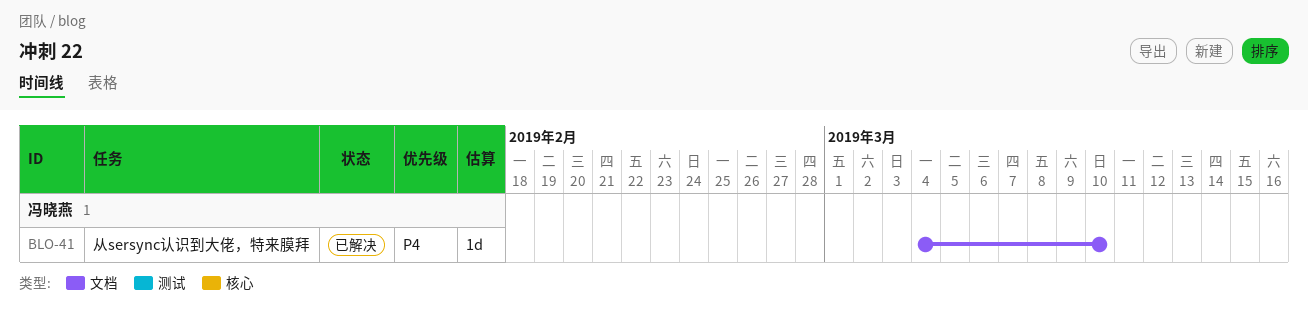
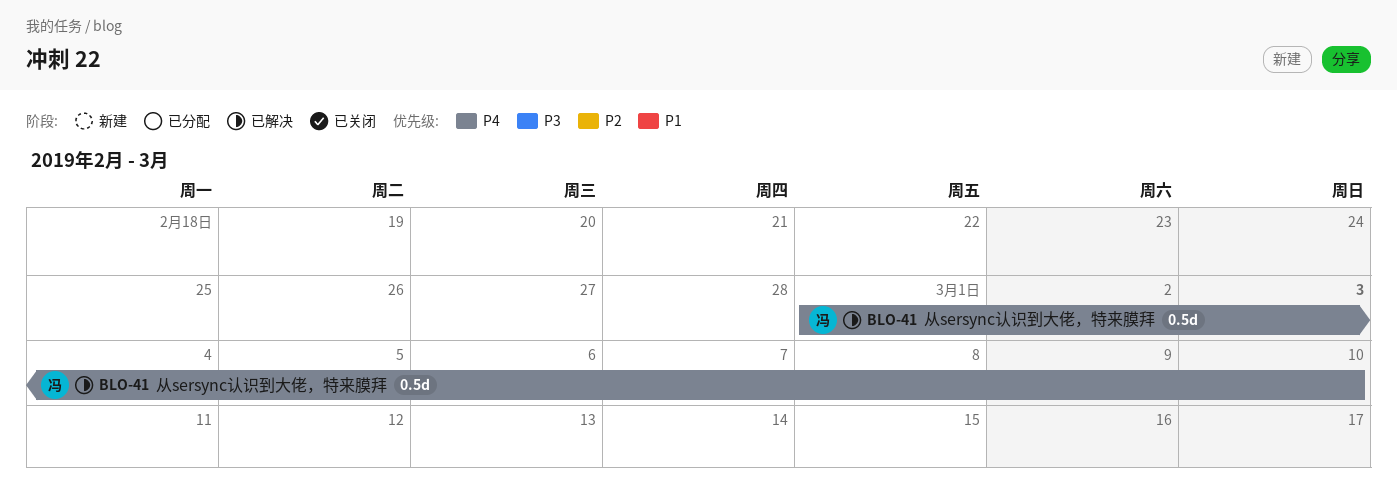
BLO-41, estimate: 1d -> 0.5d
BLO-41, start: Mar 4 -> Mar 1

